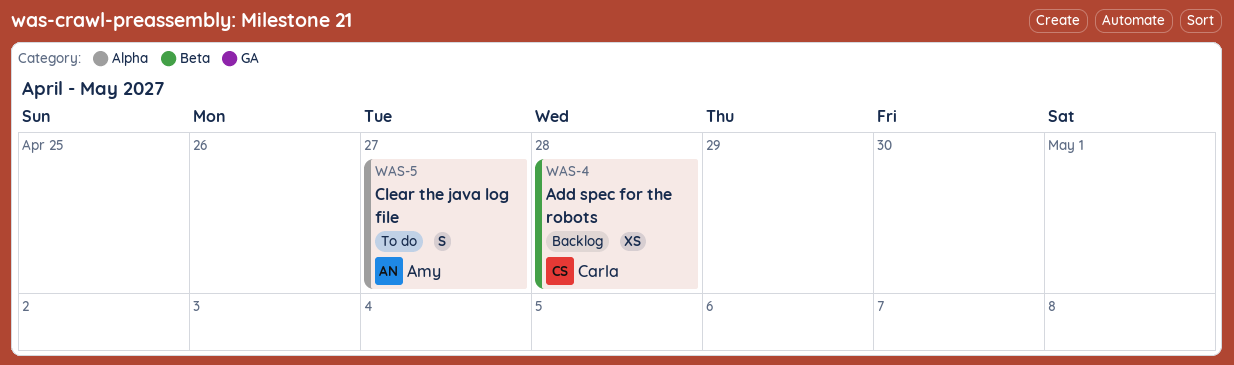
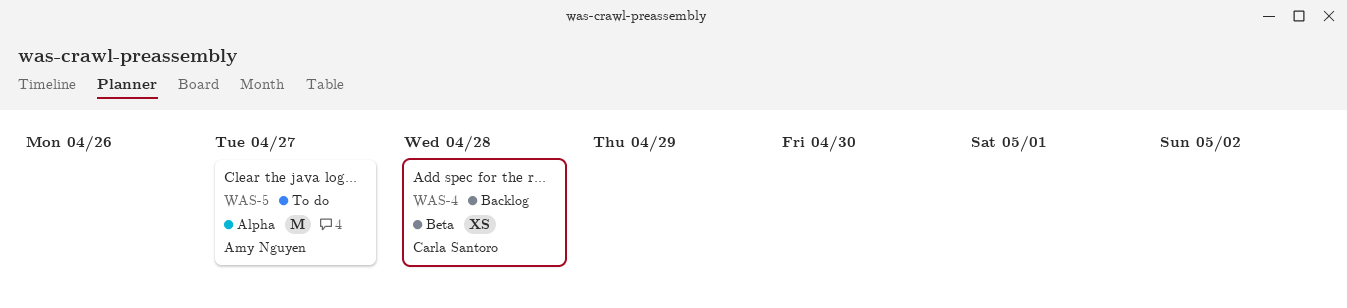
WAS-5, estimate: S -> M

